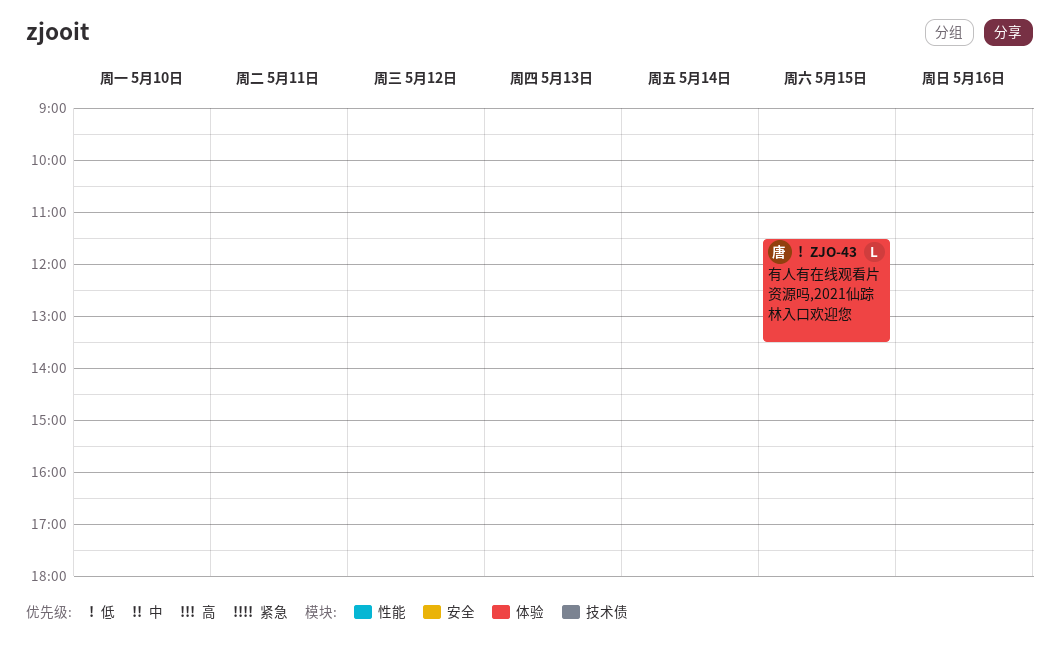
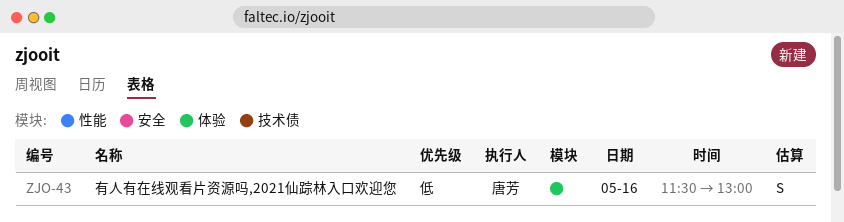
ZJO-43, estimate: L -> S
ZJO-43, day: May 15 -> May 16
ZJO-43, ends: 13:30 -> 13:00

